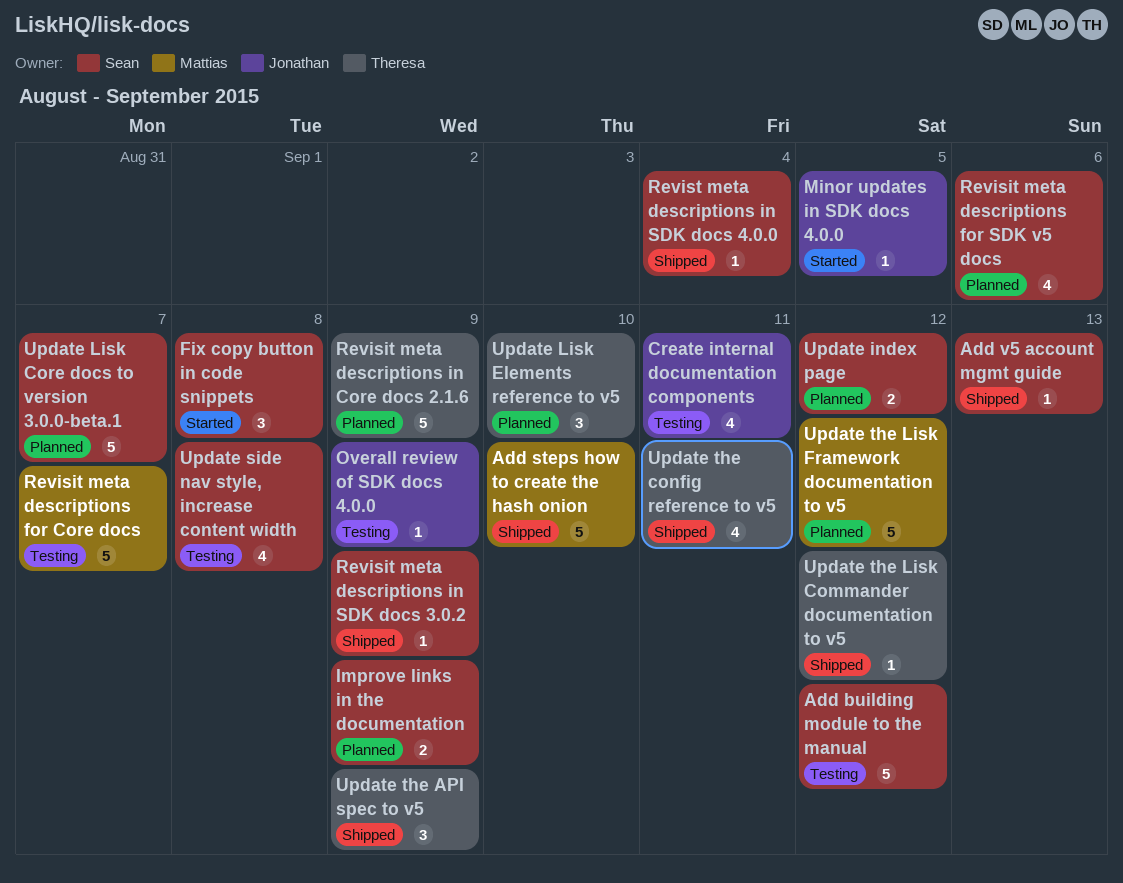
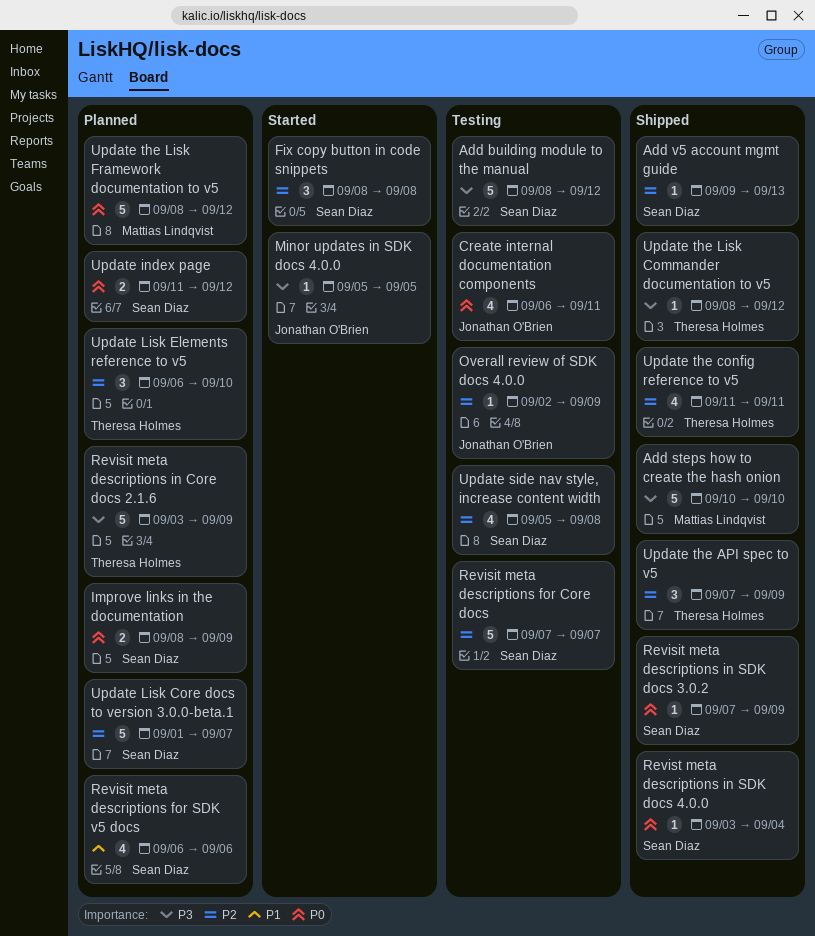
Revisit meta descriptions for Core docs, owner: Mattias Lindqvist -> Sean Diaz

